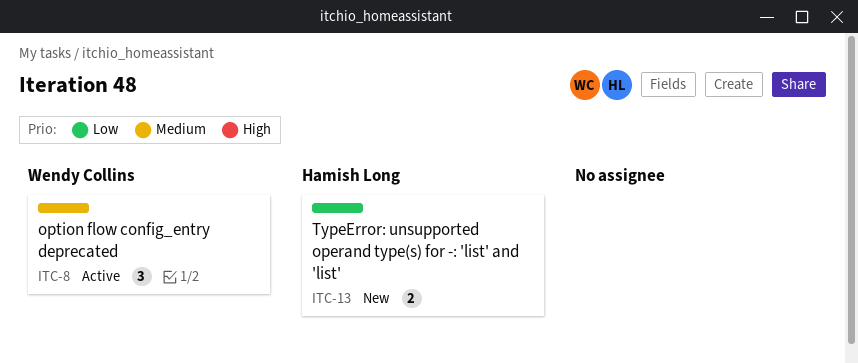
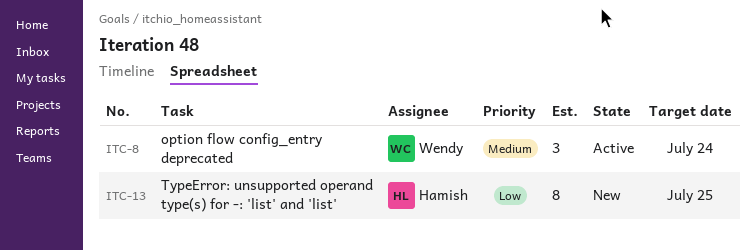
ITC-13, estimate: 2 -> 8

